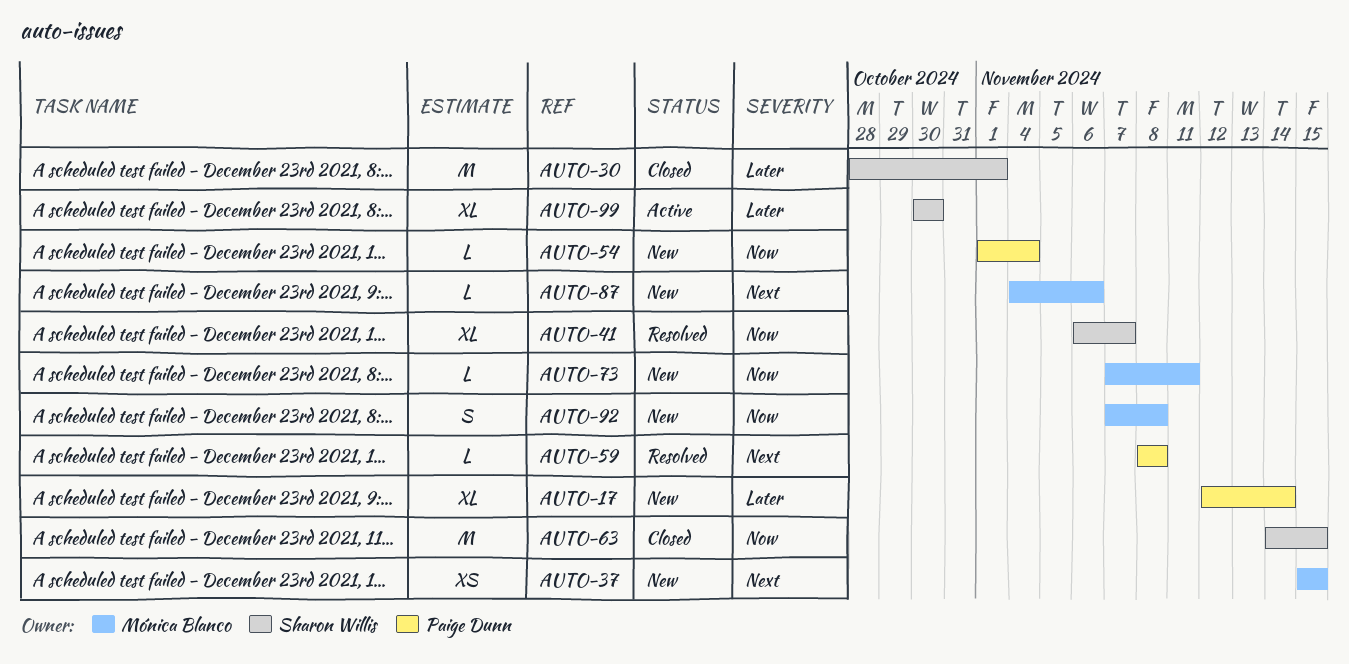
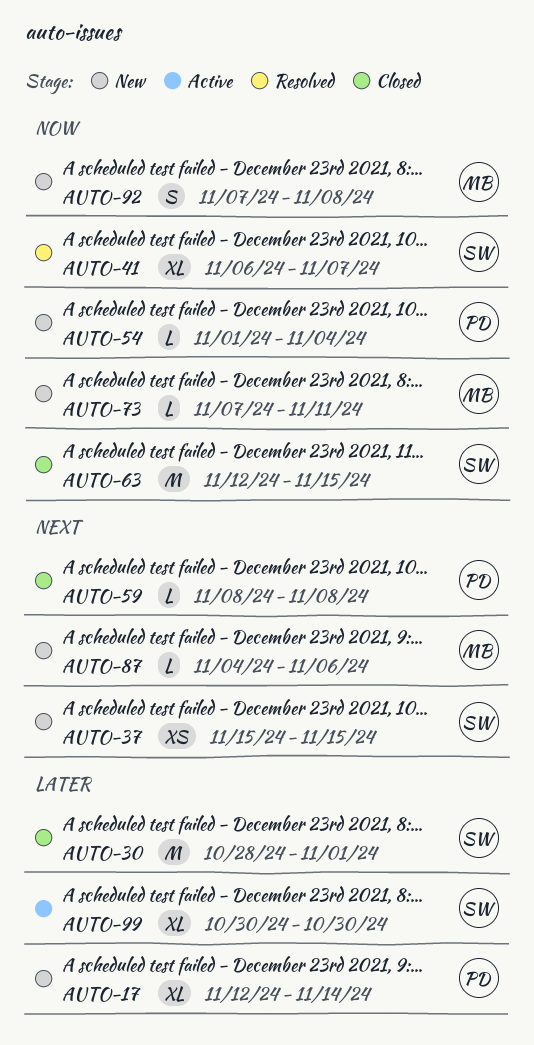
AUTO-37, owner: Mónica Blanco -> Sharon Willis
AUTO-59, status: Resolved -> Closed
AUTO-63, start: Nov 14 -> Nov 12

